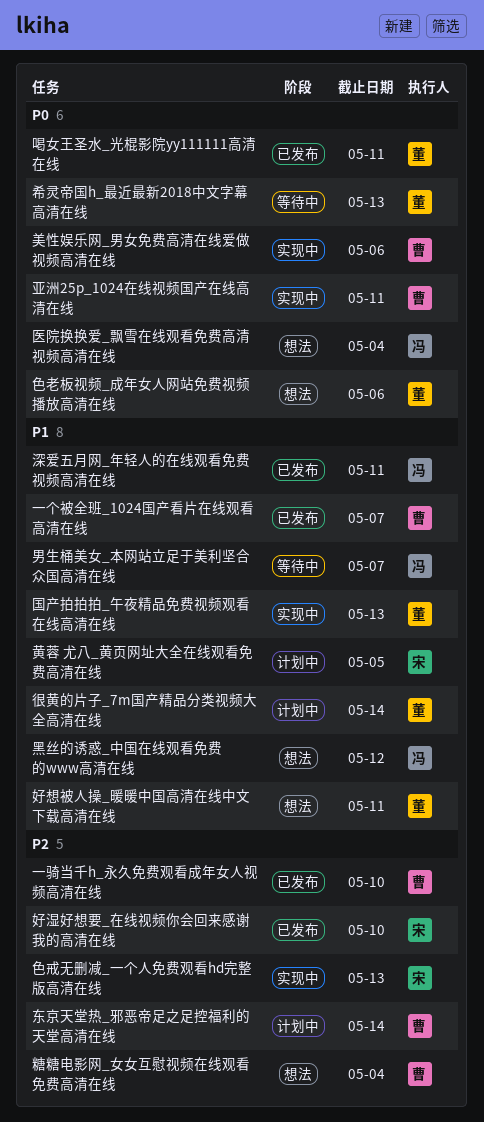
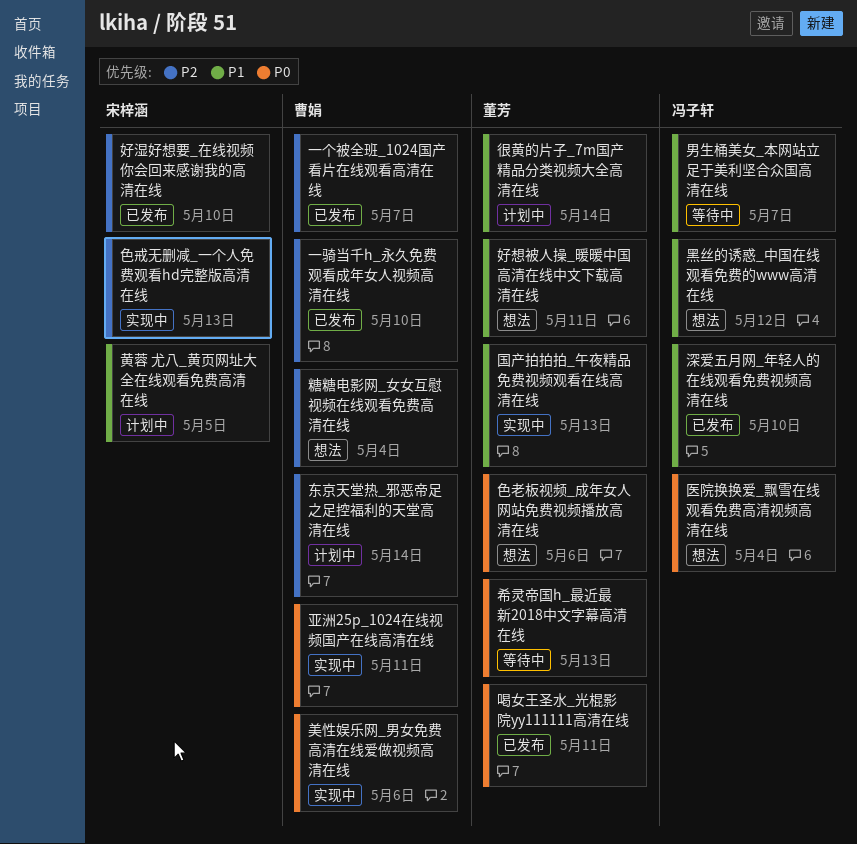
一个被全班_1024国产看片在线观看高清在线, priority: P1 -> P2
深爱五月网_年轻人的在线观看免费视频高清在线, due: May 11 -> May 10

